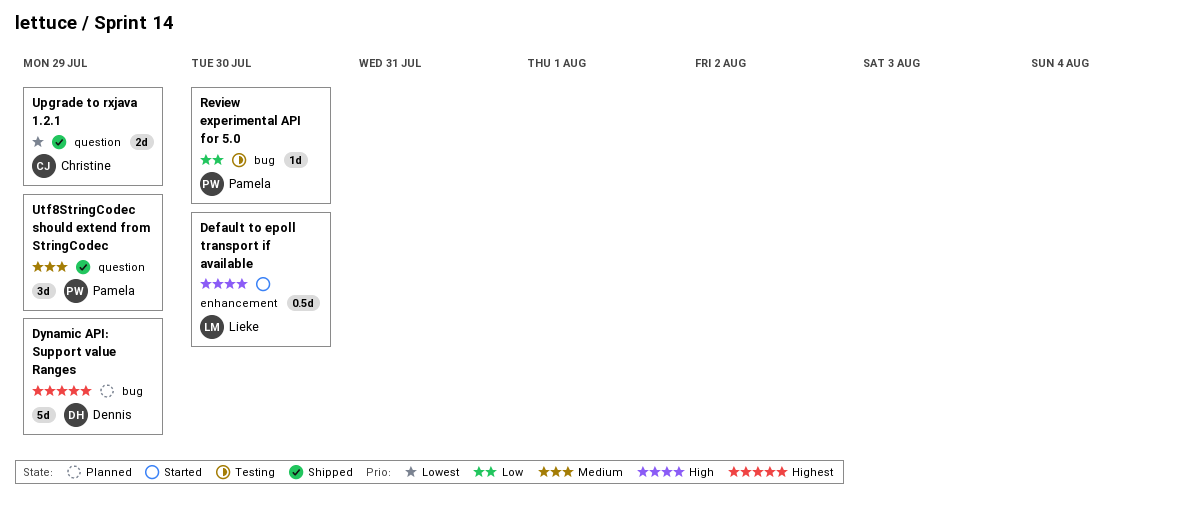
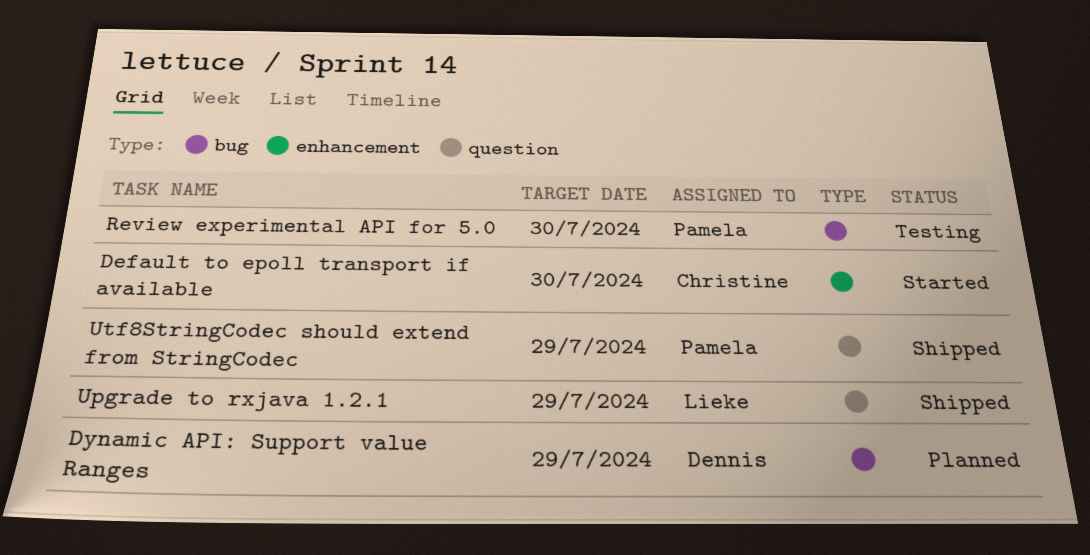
Default to epoll transport if available, owner: Lieke -> Christine
Upgrade to rxjava 1.2.1, owner: Christine -> Lieke

